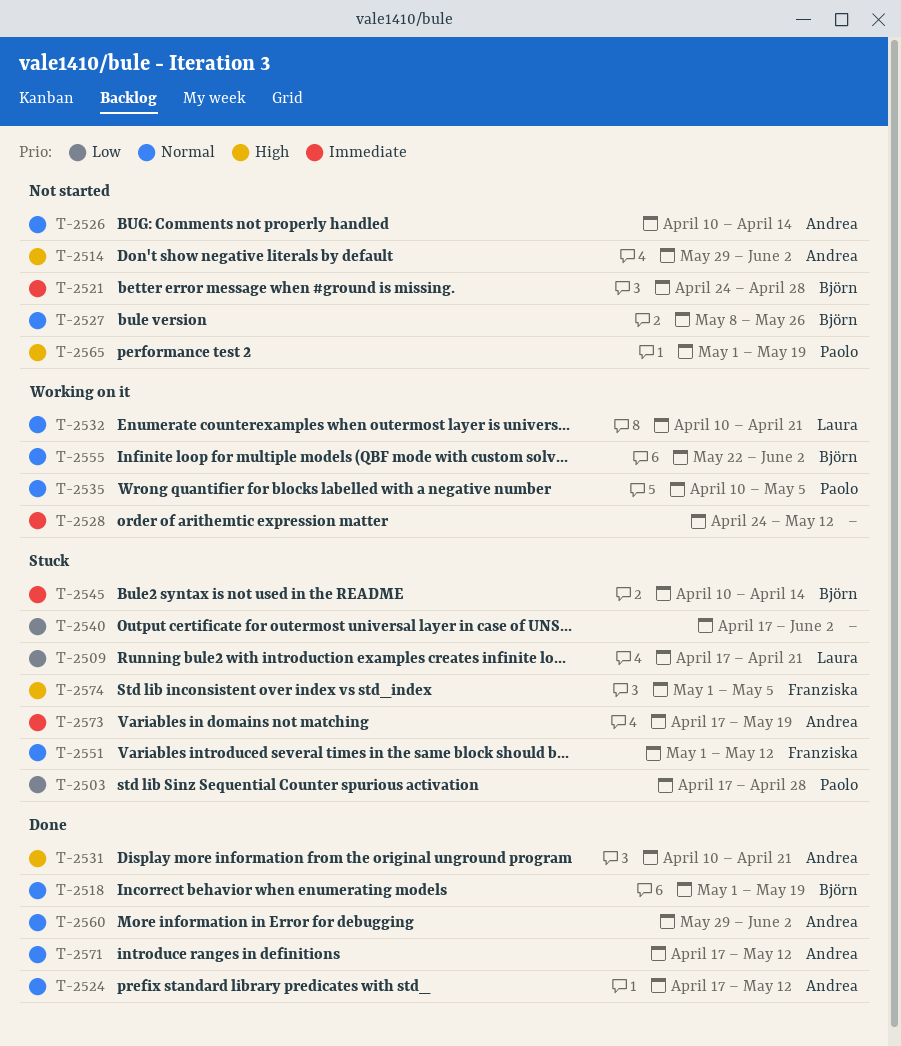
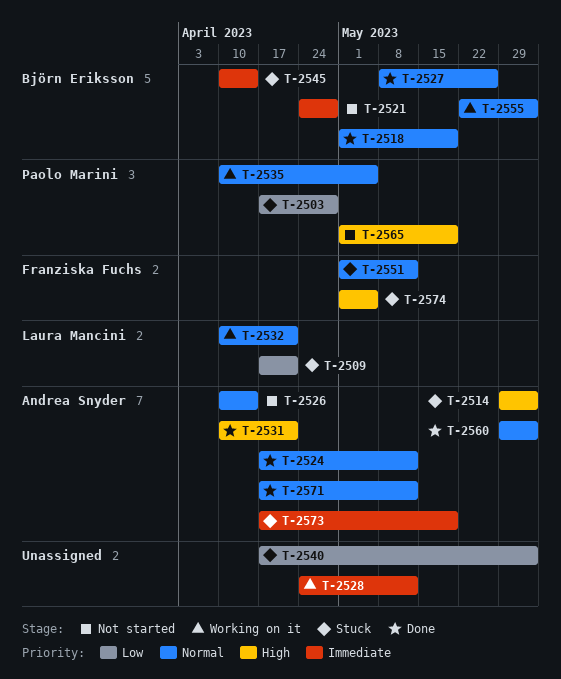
T-2514, status: Not started -> Stuck
T-2527, status: Not started -> Done

